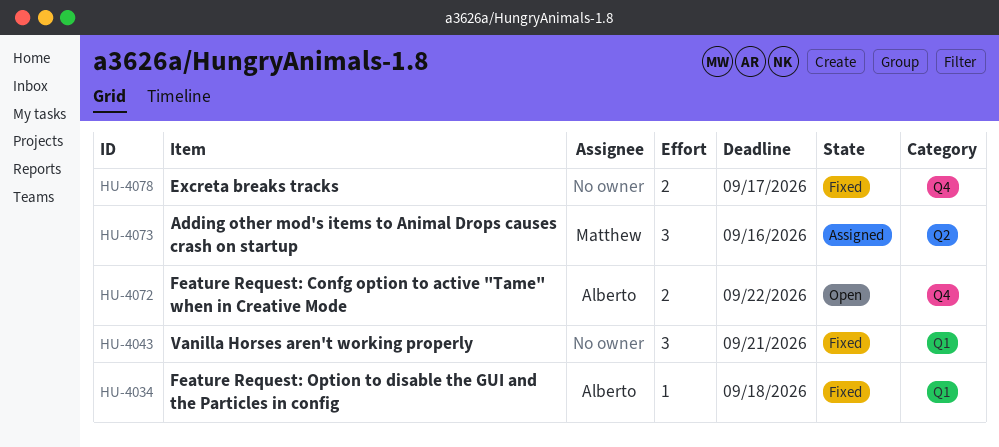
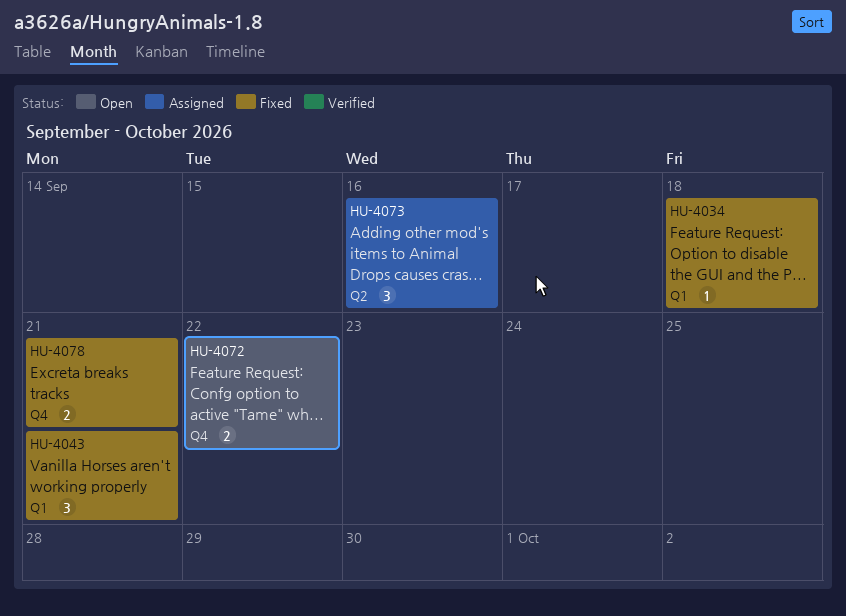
HU-4078, due: Sep 17 -> Sep 21

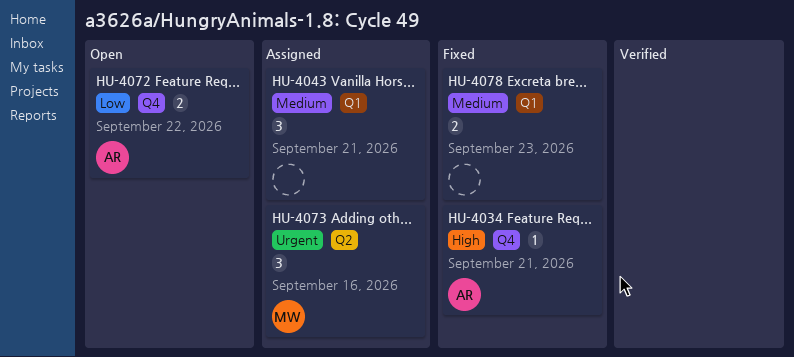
HU-4034, label: Q1 -> Q4
HU-4034, due: Sep 18 -> Sep 21
HU-4043, status: Fixed -> Assigned
HU-4078, label: Q4 -> Q1
HU-4078, due: Sep 21 -> Sep 23

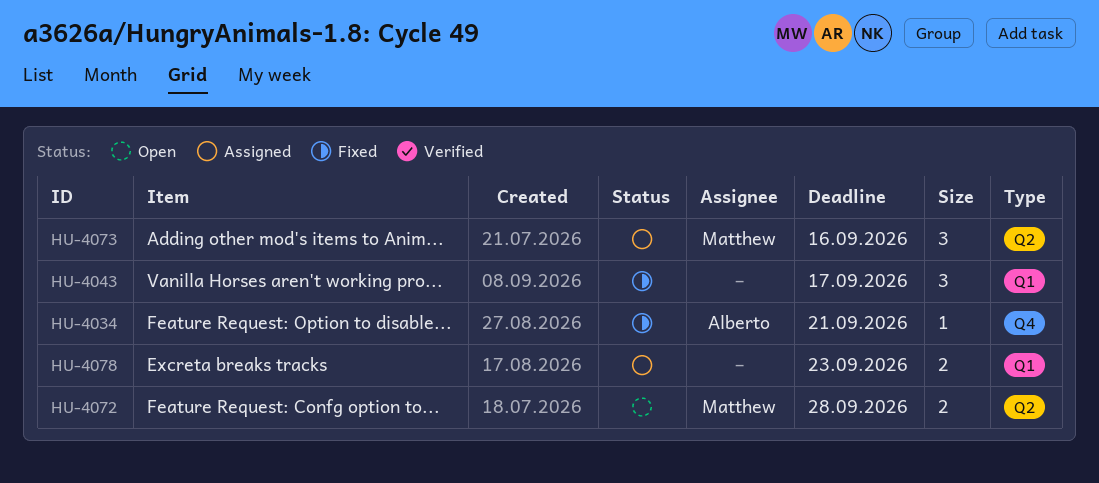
HU-4043, status: Assigned -> Fixed
HU-4043, due: Sep 21 -> Sep 17
HU-4072, owner: Alberto -> Matthew
HU-4072, label: Q4 -> Q2
HU-4072, due: Sep 22 -> Sep 28
HU-4078, status: Fixed -> Assigned

